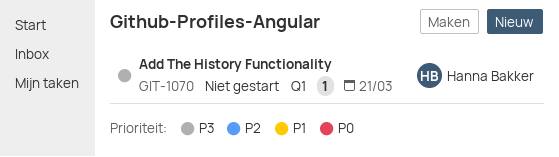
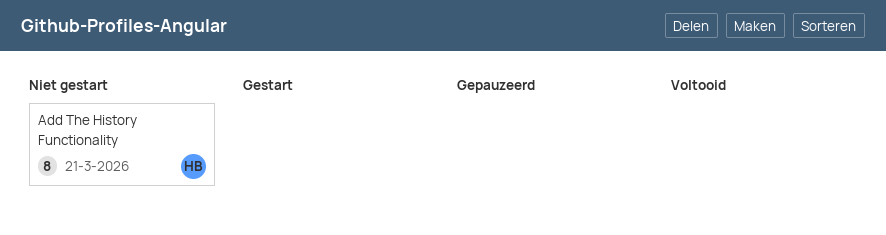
Add The History Functionality, estimate: 1 -> 8

